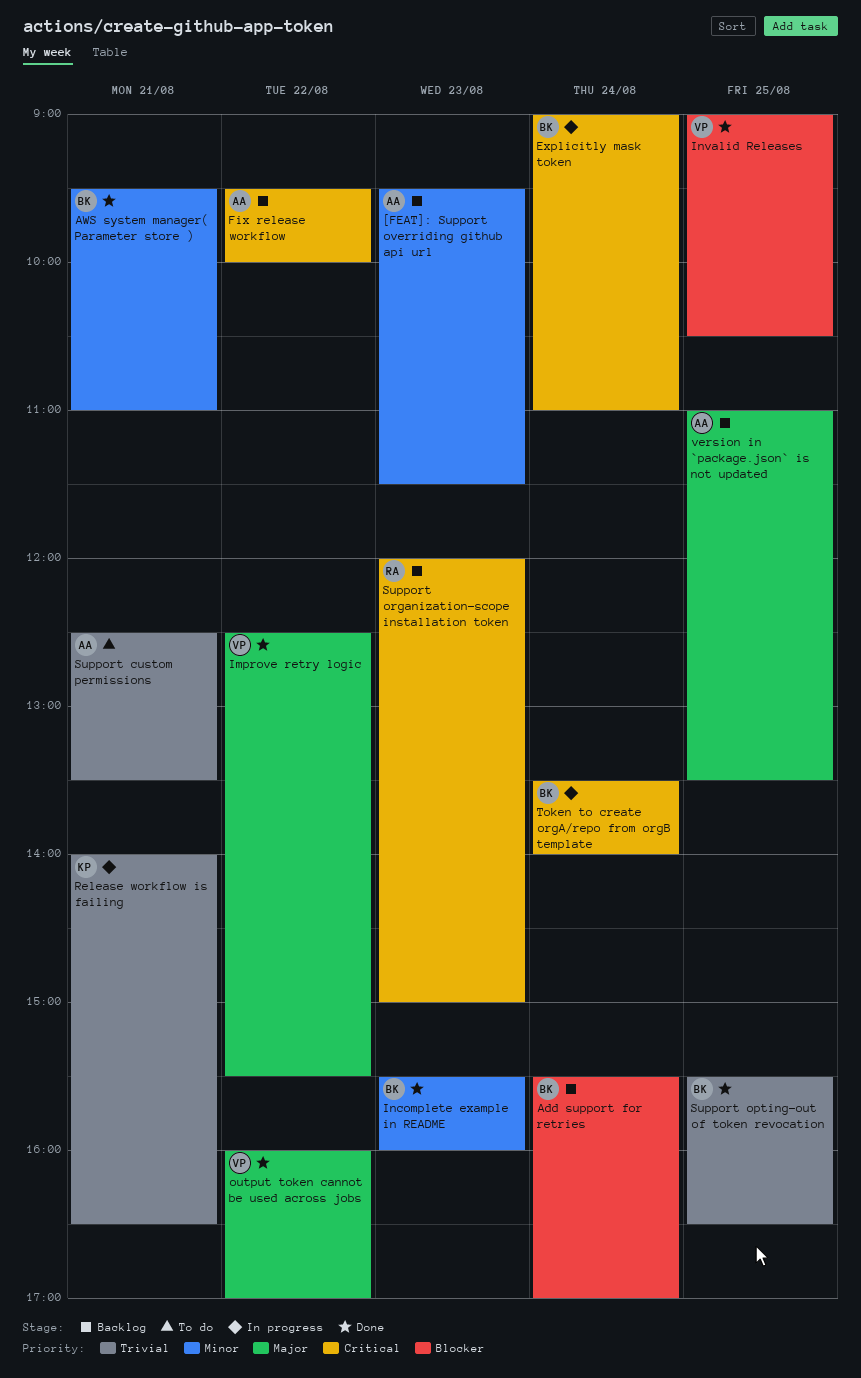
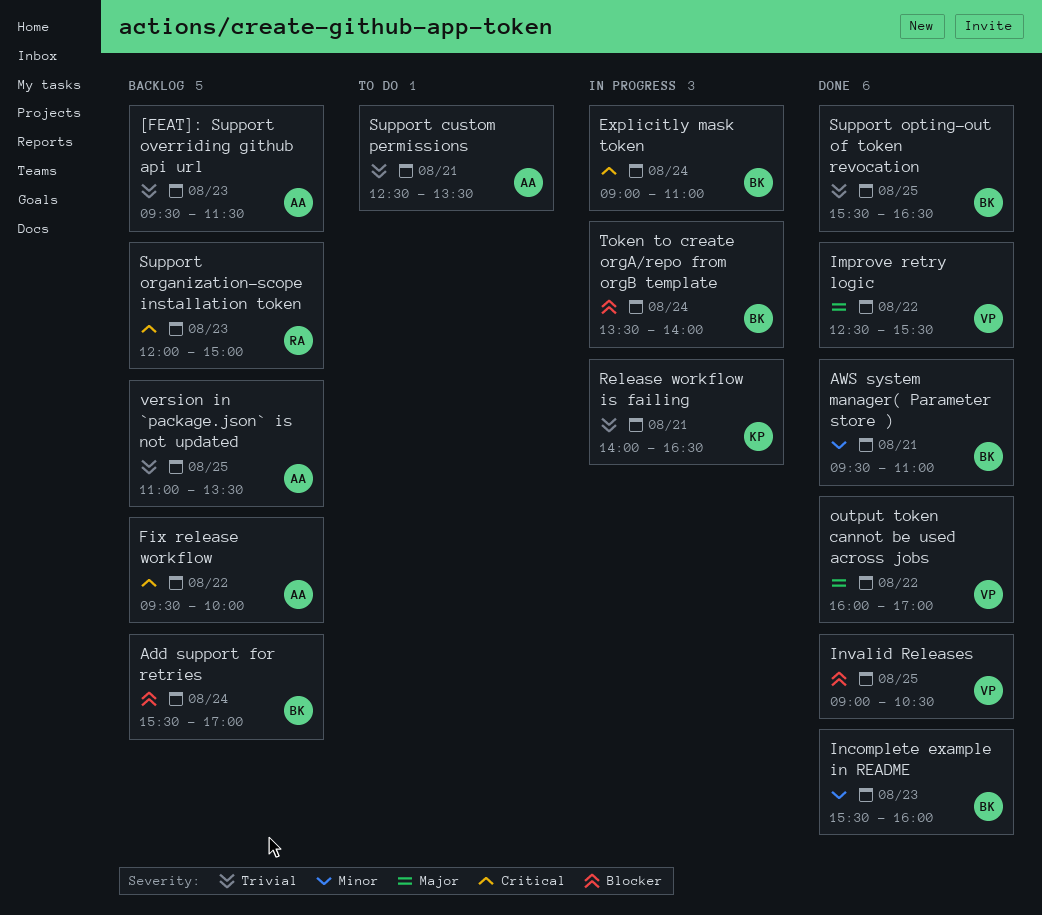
[FEAT]: Support overriding github api url, priority: Minor -> Trivial
Token to create orgA/repo from orgB template, priority: Critical -> Blocker
version in `package.json` is not updated, priority: Major -> Trivial

